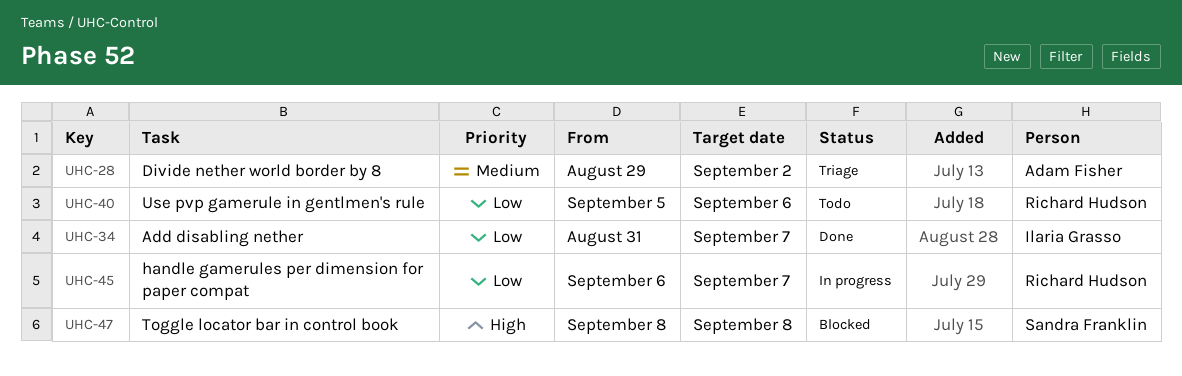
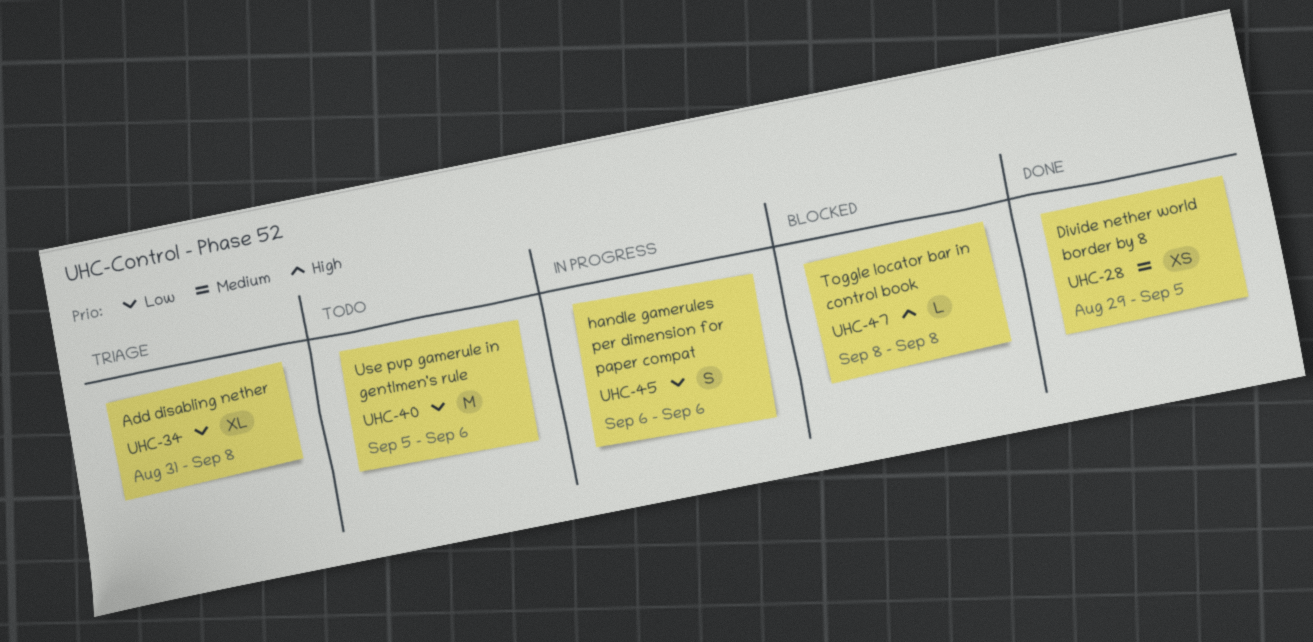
UHC-28, status: Triage -> Done
UHC-28, due: Sep 2 -> Sep 5
UHC-34, status: Done -> Triage
UHC-34, due: Sep 7 -> Sep 8
UHC-45, due: Sep 7 -> Sep 6

